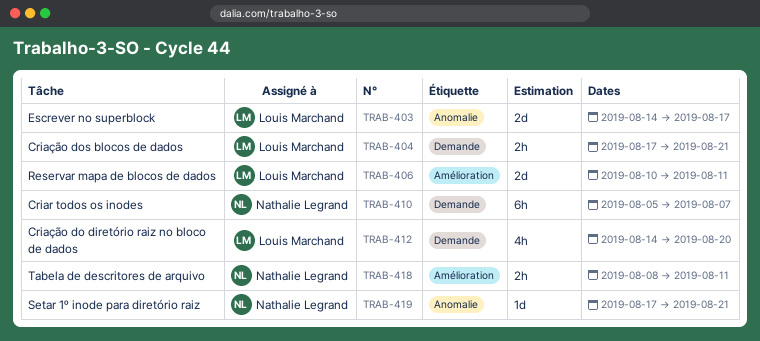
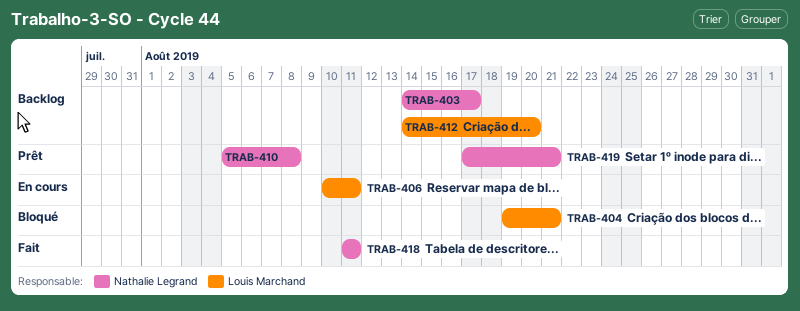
TRAB-403, owner: Louis Marchand -> Nathalie Legrand
TRAB-404, start: Aug 17 -> Aug 19
TRAB-410, due: Aug 7 -> Aug 8
TRAB-418, start: Aug 8 -> Aug 11

